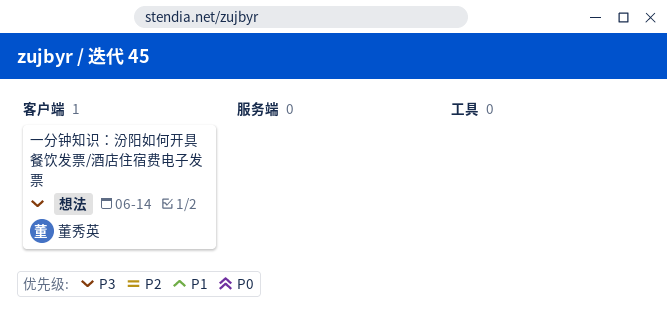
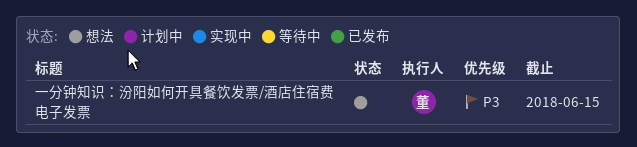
一分钟知识：汾阳如何开具餐饮发票/酒店住宿费电子发票, due: Jun 14 -> Jun 15

